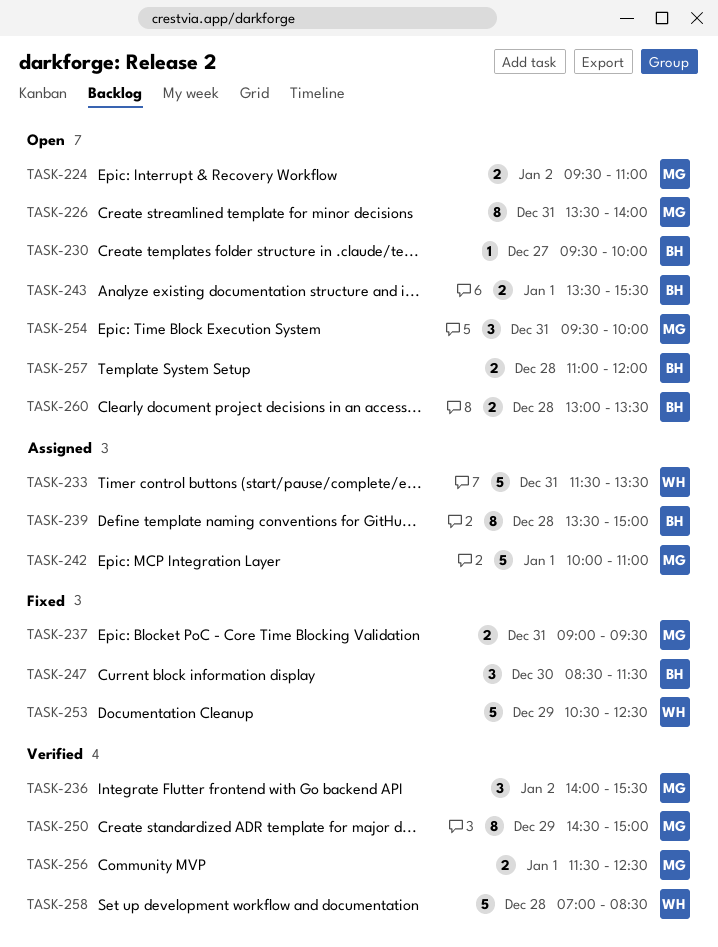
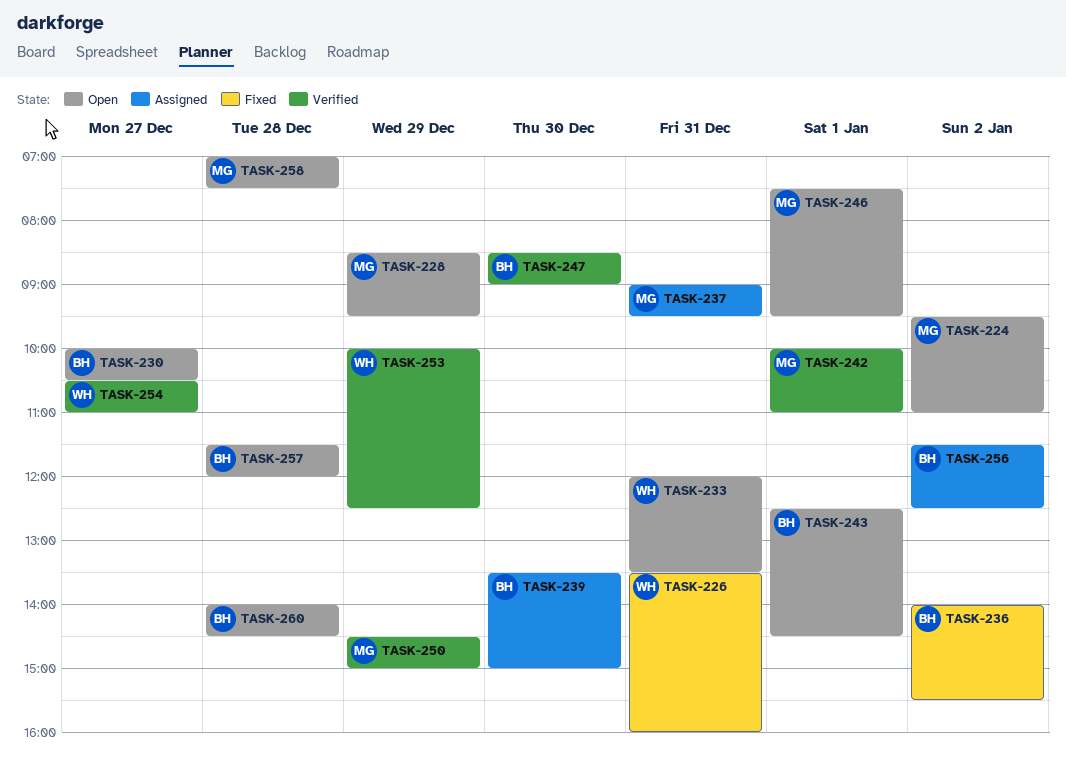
TASK-226, status: Open -> Fixed
TASK-226, owner: MG -> WH
TASK-226, ends: 14:00 -> 16:00
TASK-228: none -> present
TASK-230, begins: 09:30 -> 10:00
TASK-230, ends: 10:00 -> 10:30
TASK-233, status: Assigned -> Open
TASK-233, begins: 11:30 -> 12:00
TASK-236, status: Verified -> Fixed
TASK-236, owner: MG -> BH
TASK-237, status: Fixed -> Assigned
TASK-239, day: Dec 28 -> Dec 30
TASK-242, status: Assigned -> Verified
TASK-243, begins: 13:30 -> 12:30
TASK-243, ends: 15:30 -> 14:30
TASK-246: none -> present
TASK-247, status: Fixed -> Verified
TASK-247, ends: 11:30 -> 09:00
TASK-253, status: Fixed -> Verified
TASK-253, begins: 10:30 -> 10:00
TASK-254, status: Open -> Verified
TASK-254, owner: MG -> WH
TASK-254, day: Dec 31 -> Dec 27
TASK-254, begins: 09:30 -> 10:30
TASK-254, ends: 10:00 -> 11:00
TASK-256, status: Verified -> Assigned
TASK-256, owner: MG -> BH
TASK-256, day: Jan 1 -> Jan 2
TASK-257, begins: 11:00 -> 11:30
TASK-258, status: Verified -> Open
TASK-258, owner: WH -> MG
TASK-258, ends: 08:30 -> 07:30
TASK-260, begins: 13:00 -> 14:00
TASK-260, ends: 13:30 -> 14:30

